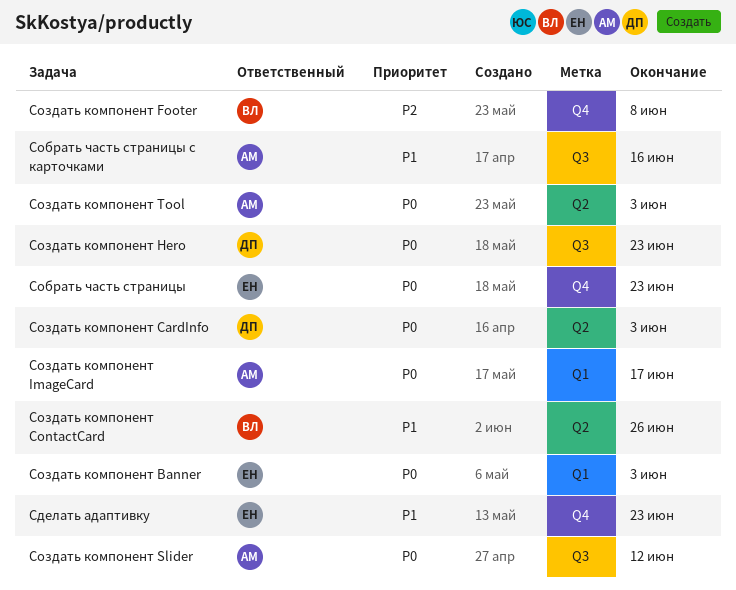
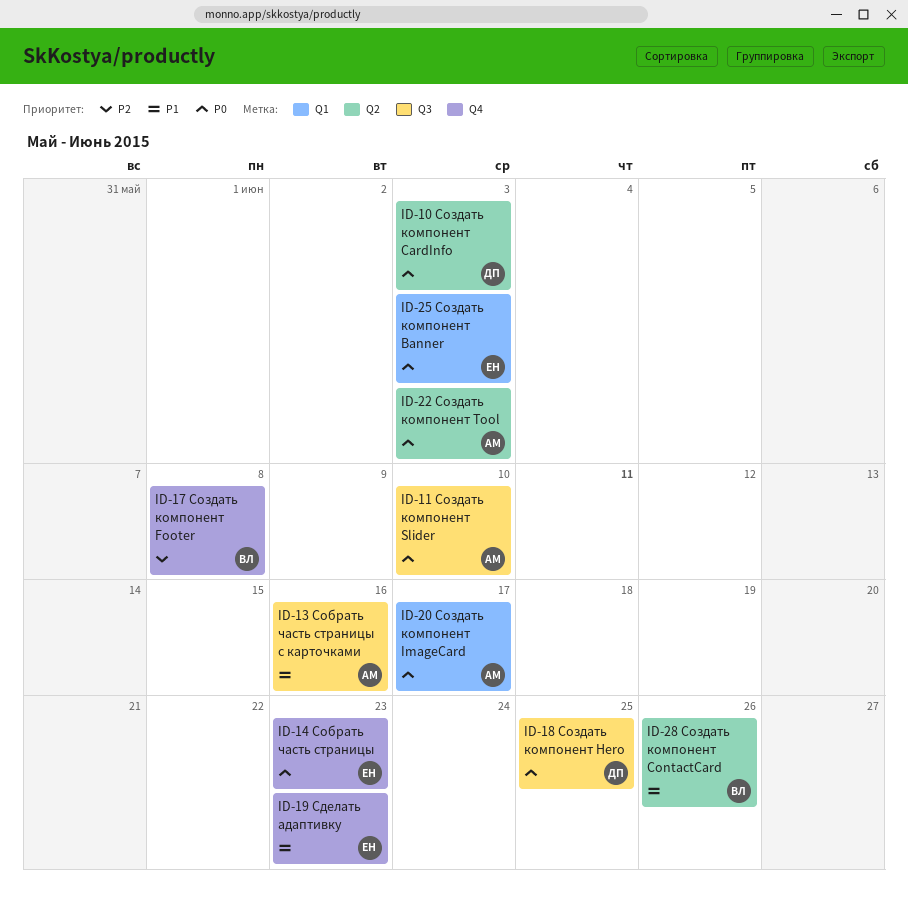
Создать компонент Hero, due: Jun 23 -> Jun 25
Создать компонент Slider, due: Jun 12 -> Jun 10

